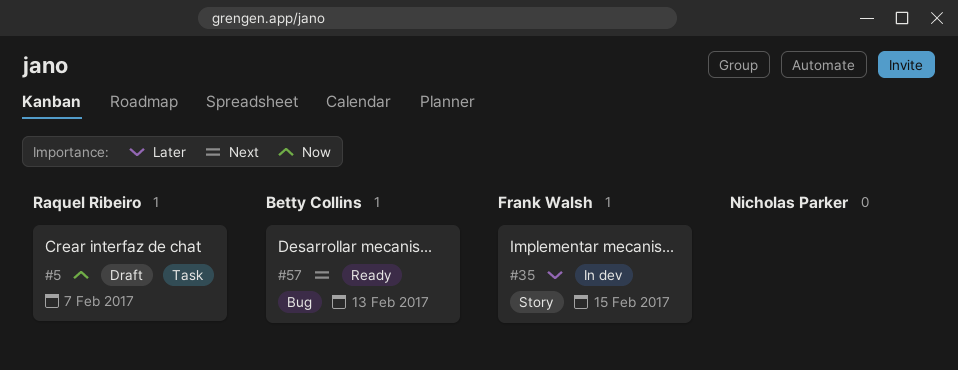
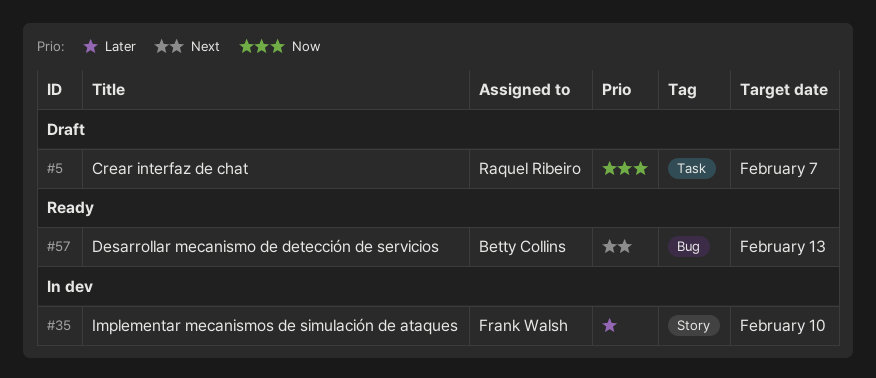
#35, due: Feb 15 -> Feb 10

